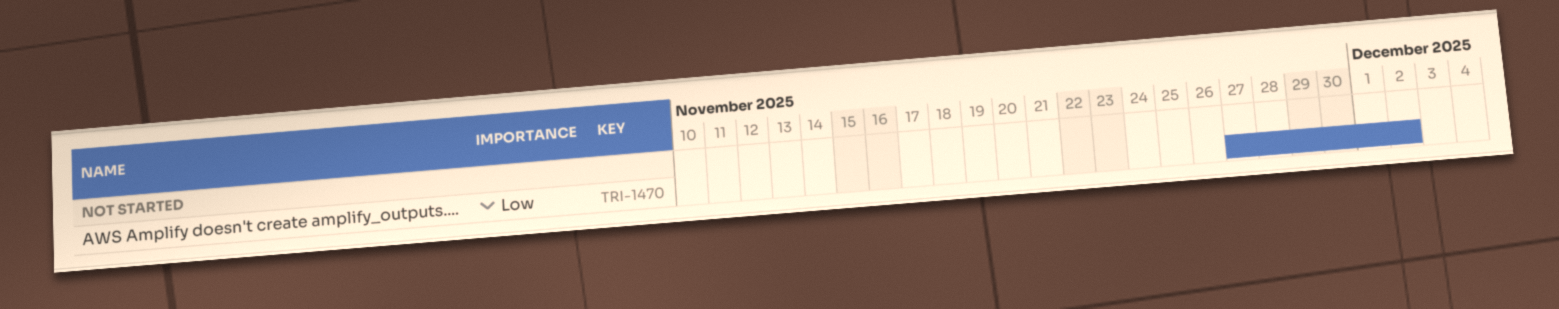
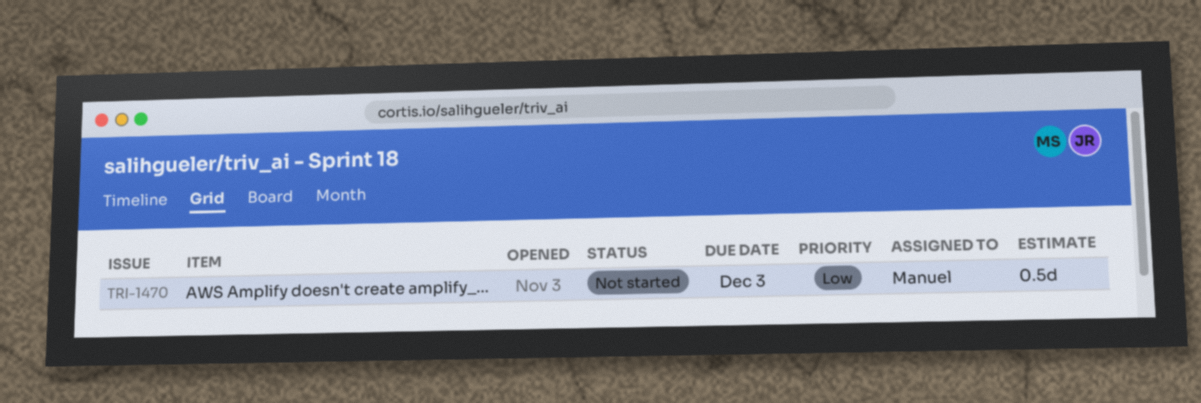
TRI-1470, due: Dec 2 -> Dec 3

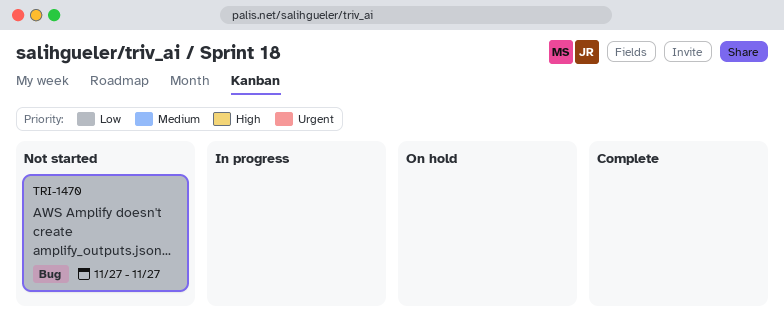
TRI-1470, due: Dec 3 -> Nov 27

